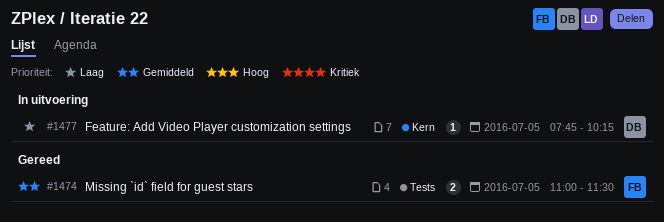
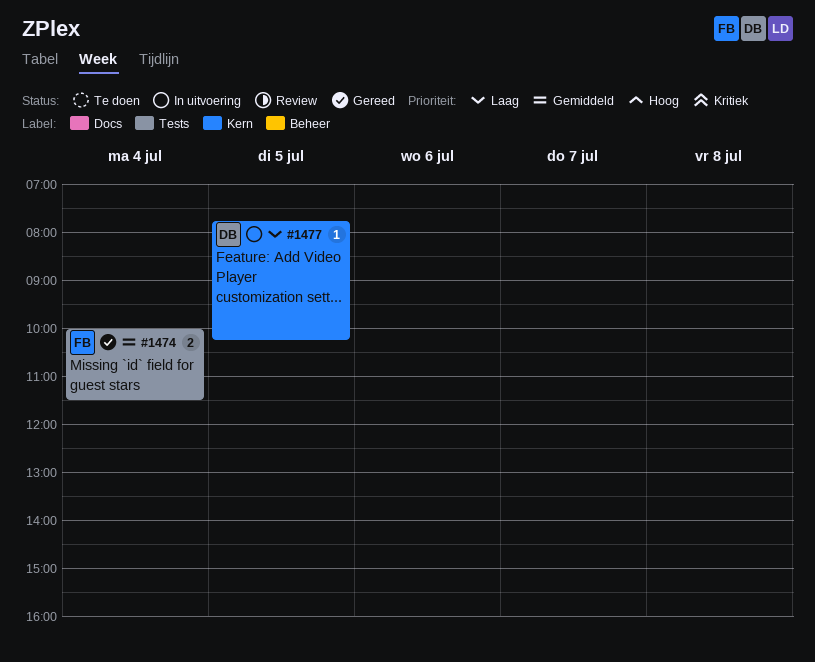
#1474, day: Jul 5 -> Jul 4
#1474, begins: 11:00 -> 10:00

